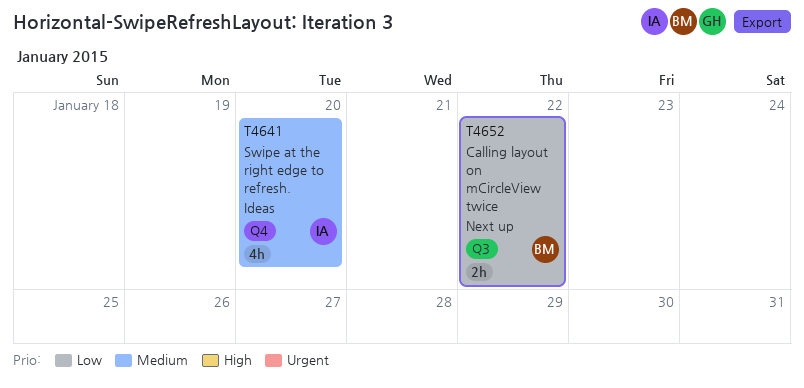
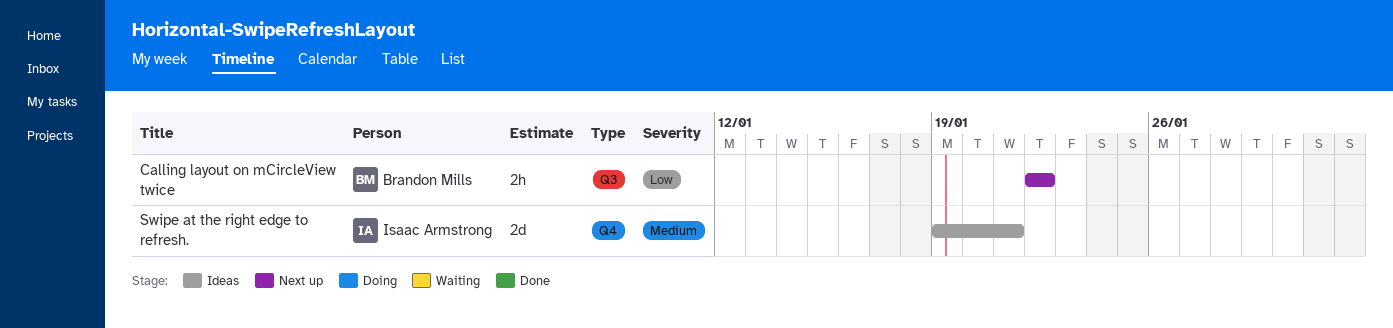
Swipe at the right edge to refresh., estimate: 4h -> 2d
Swipe at the right edge to refresh., due: Jan 20 -> Jan 21

